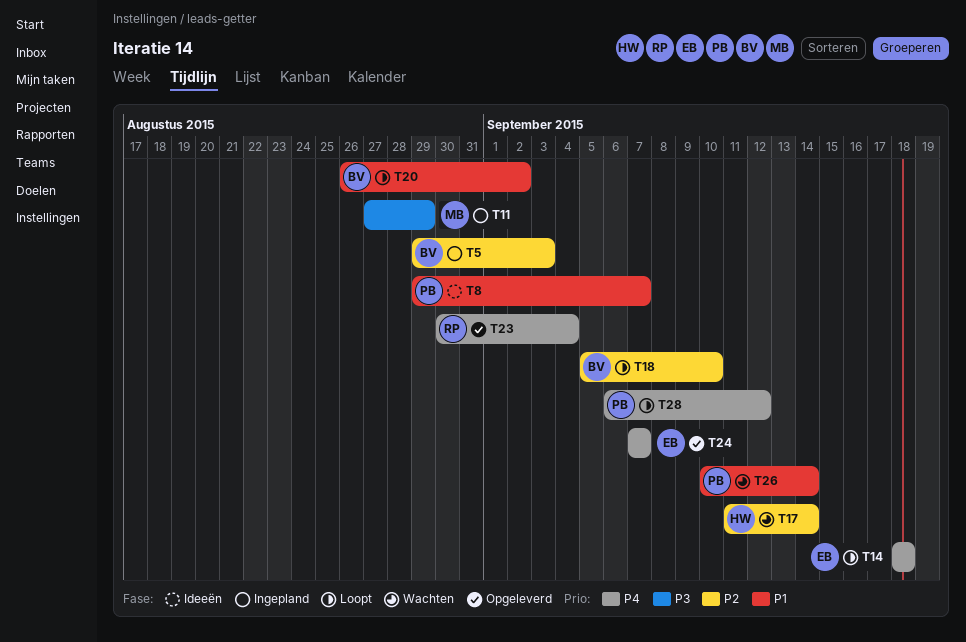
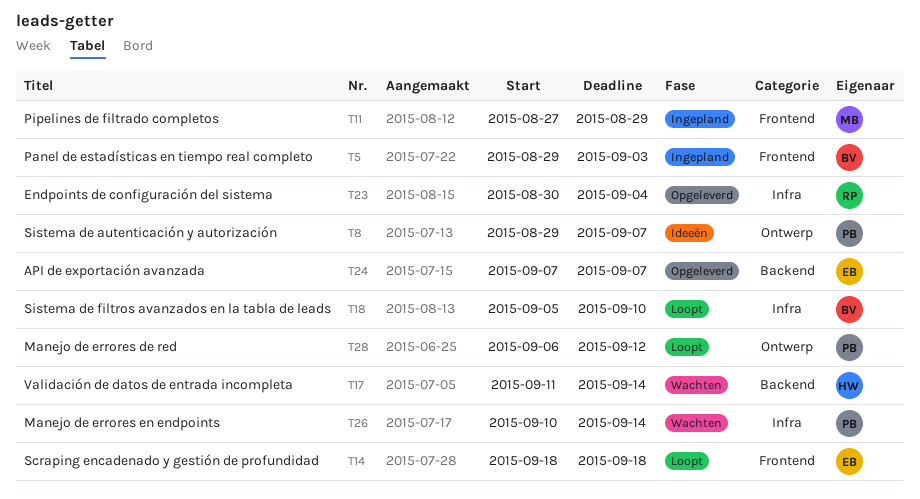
T20: present -> none

